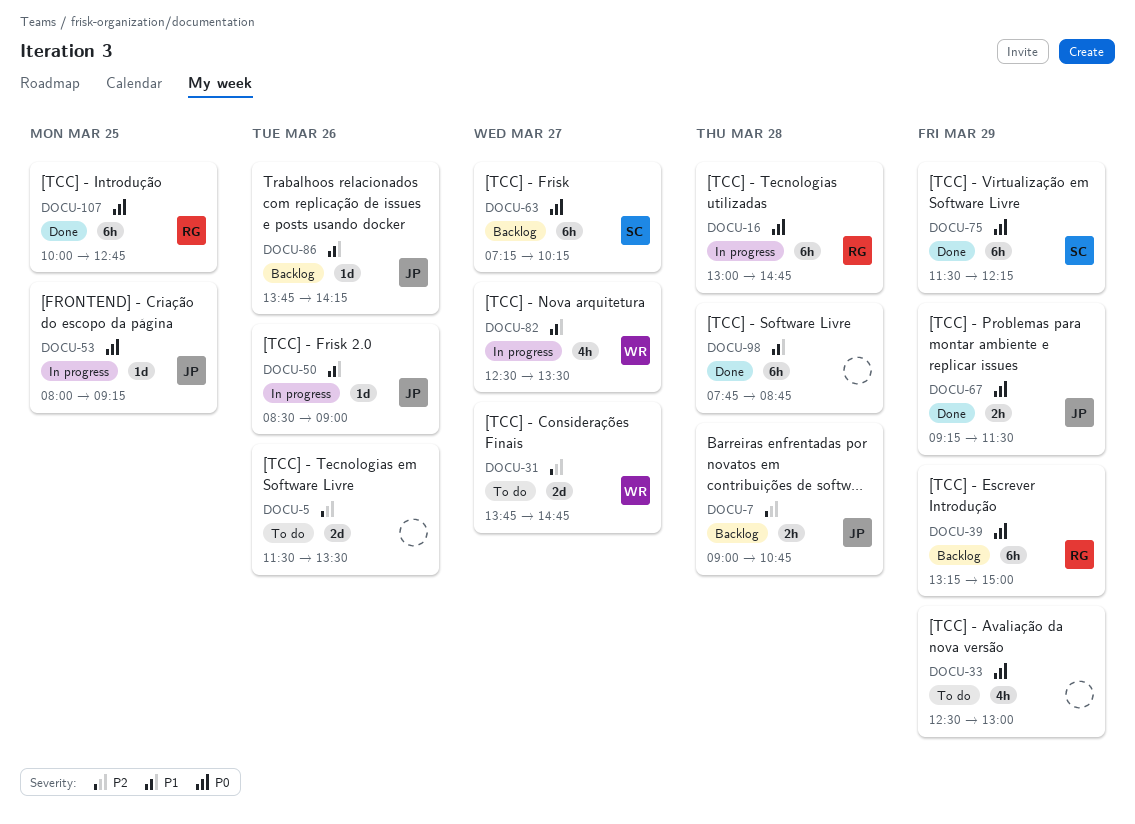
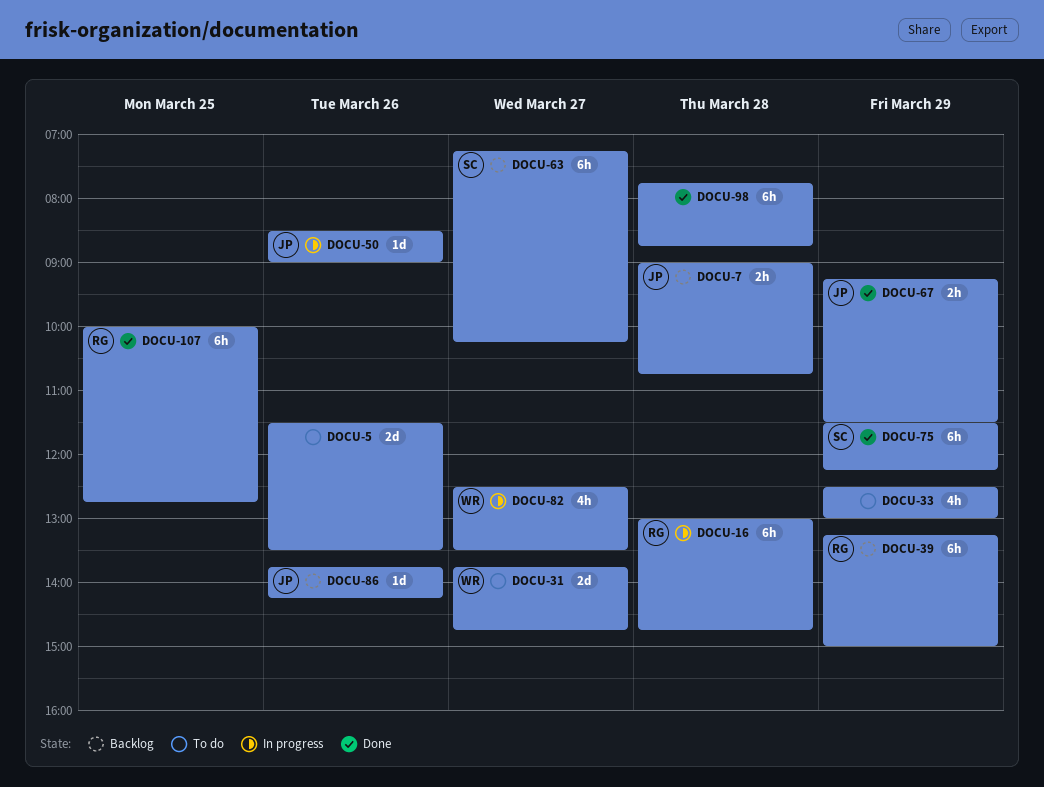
DOCU-53: present -> none

